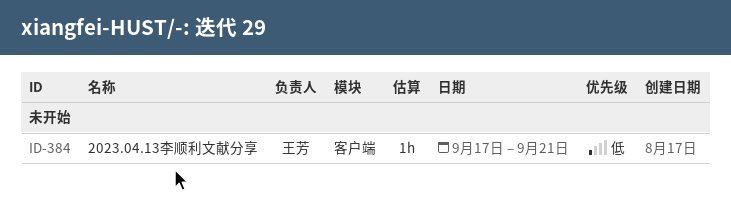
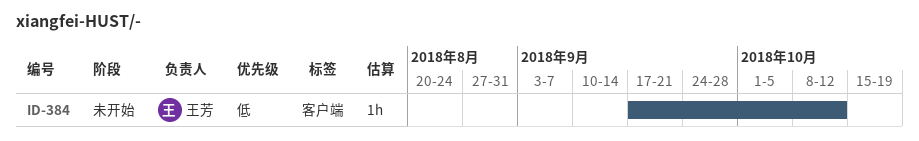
ID-384, due: Sep 21 -> Oct 12

